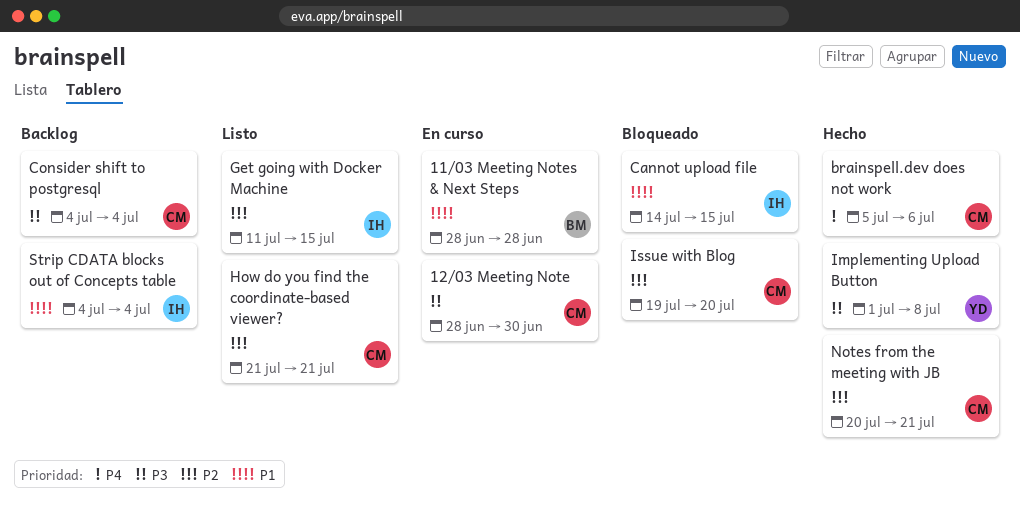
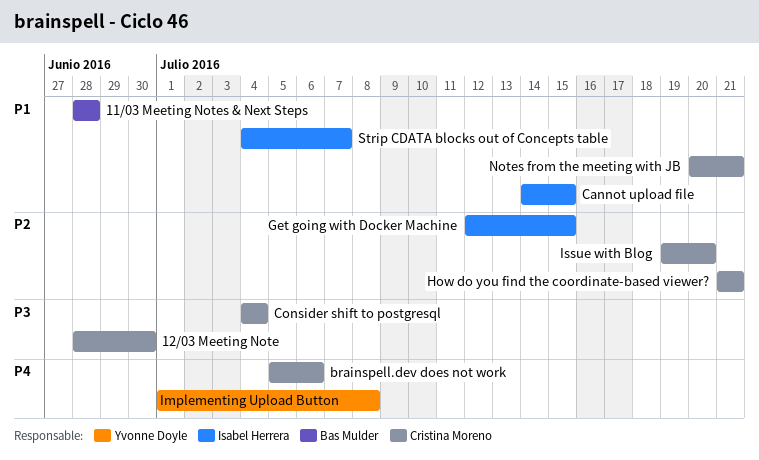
Get going with Docker Machine, start: Jul 11 -> Jul 12
Implementing Upload Button, priority: P3 -> P4
Notes from the meeting with JB, priority: P2 -> P1
Strip CDATA blocks out of Concepts table, due: Jul 4 -> Jul 7

